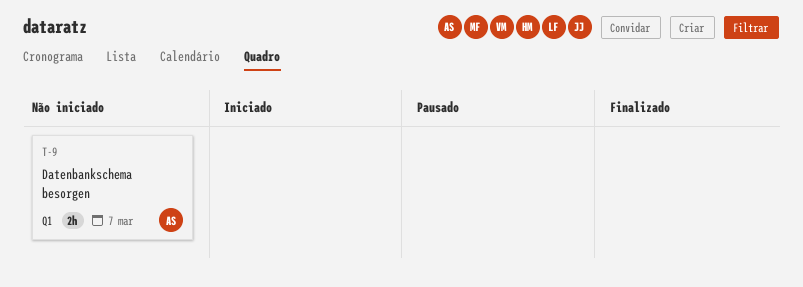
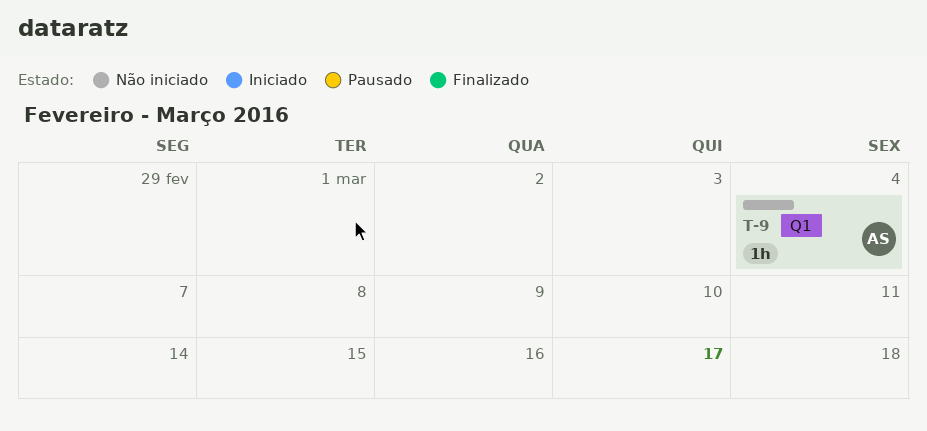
T-9, estimate: 2h -> 1h
T-9, due: Mar 7 -> Mar 4

